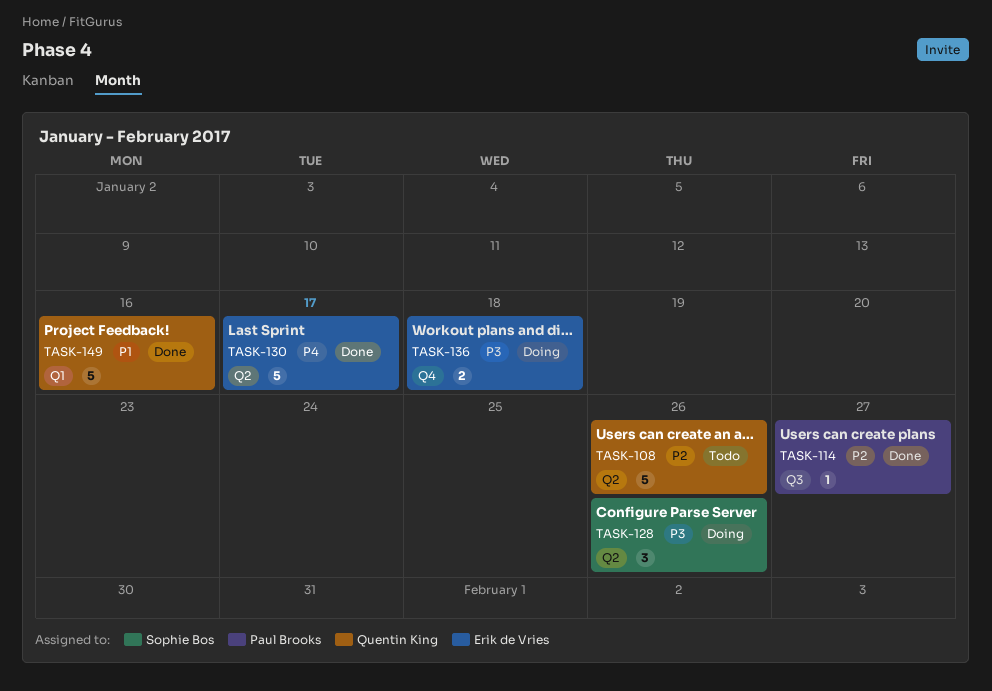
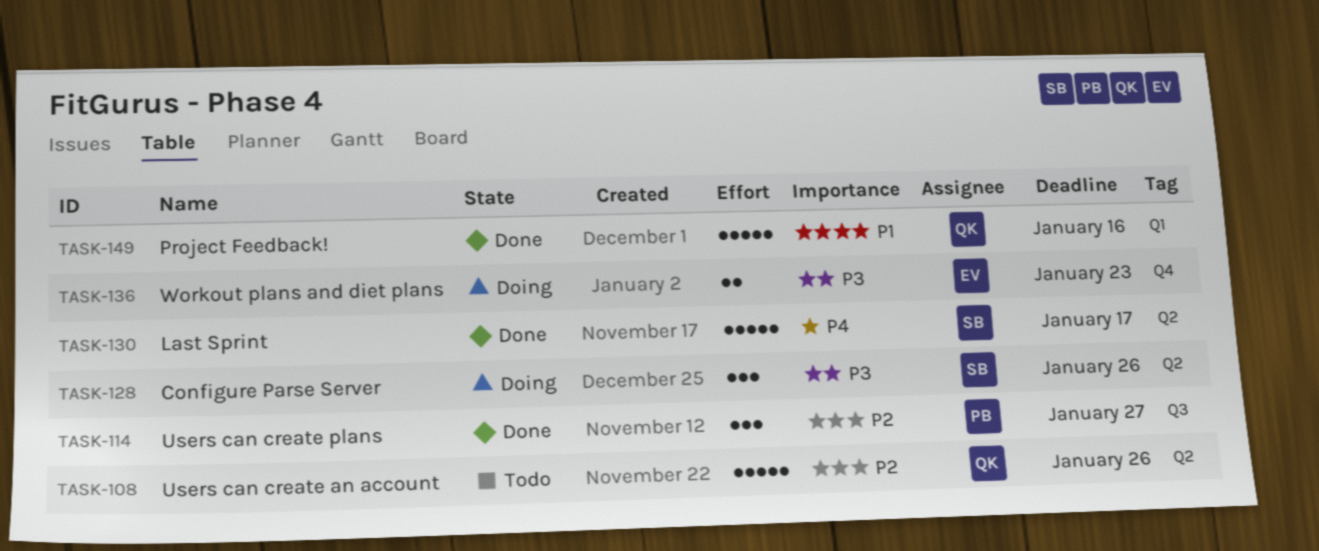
TASK-114, estimate: 1 -> 3
TASK-130, owner: Erik de Vries -> Sophie Bos
TASK-136, due: Jan 18 -> Jan 23

